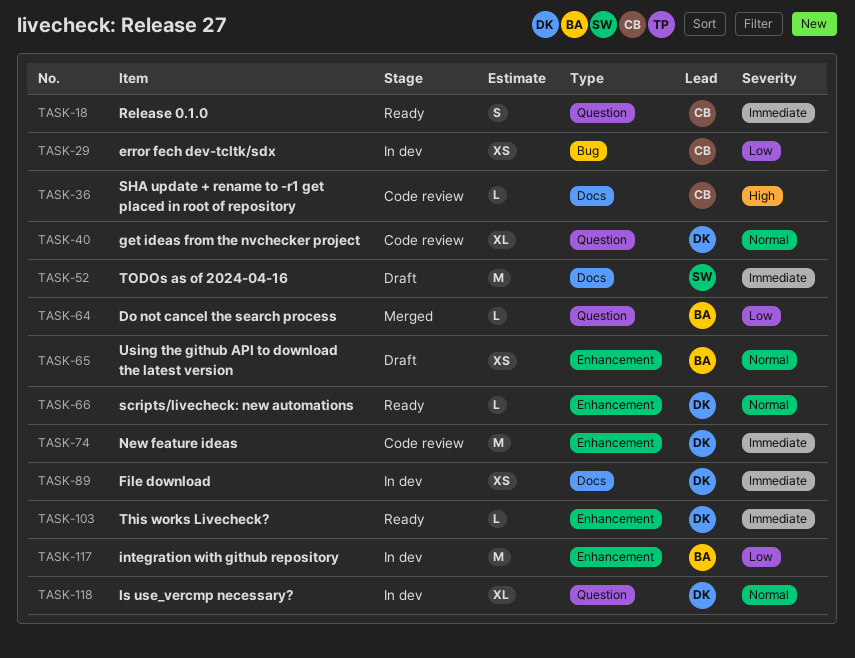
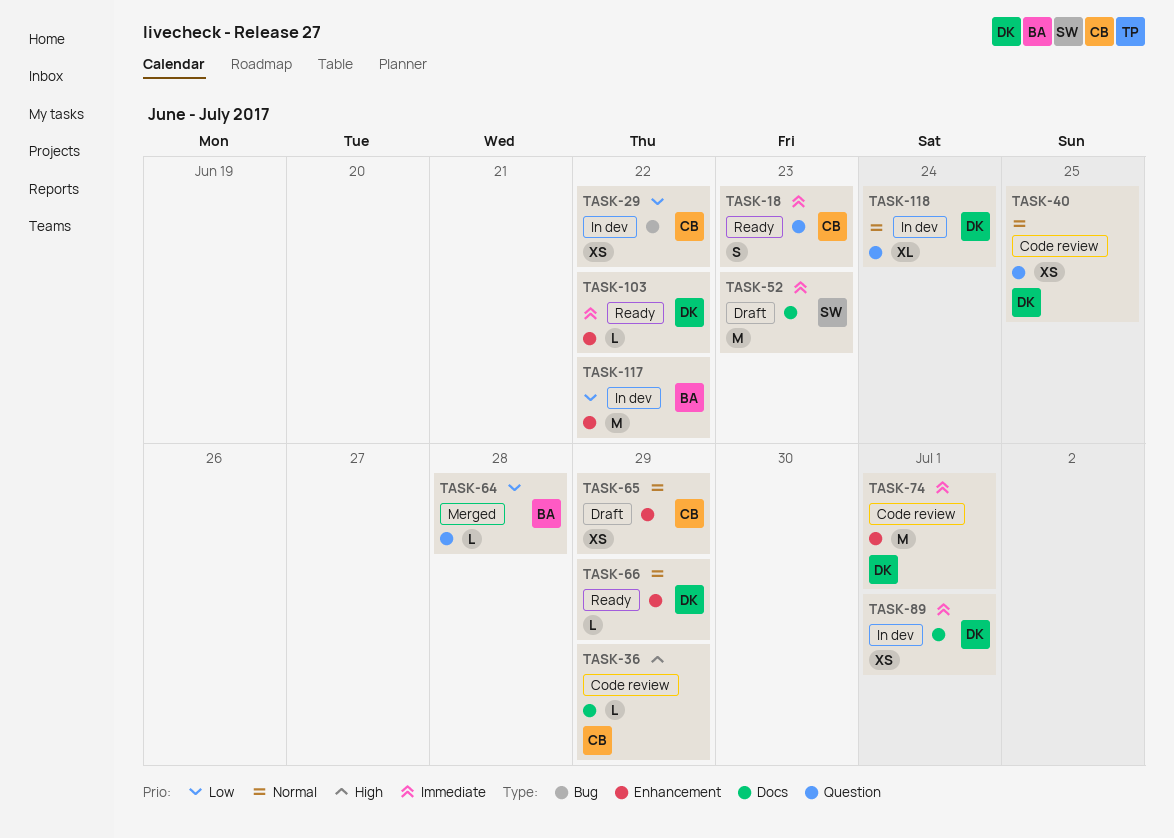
TASK-40, estimate: XL -> XS
TASK-65, owner: BA -> CB

